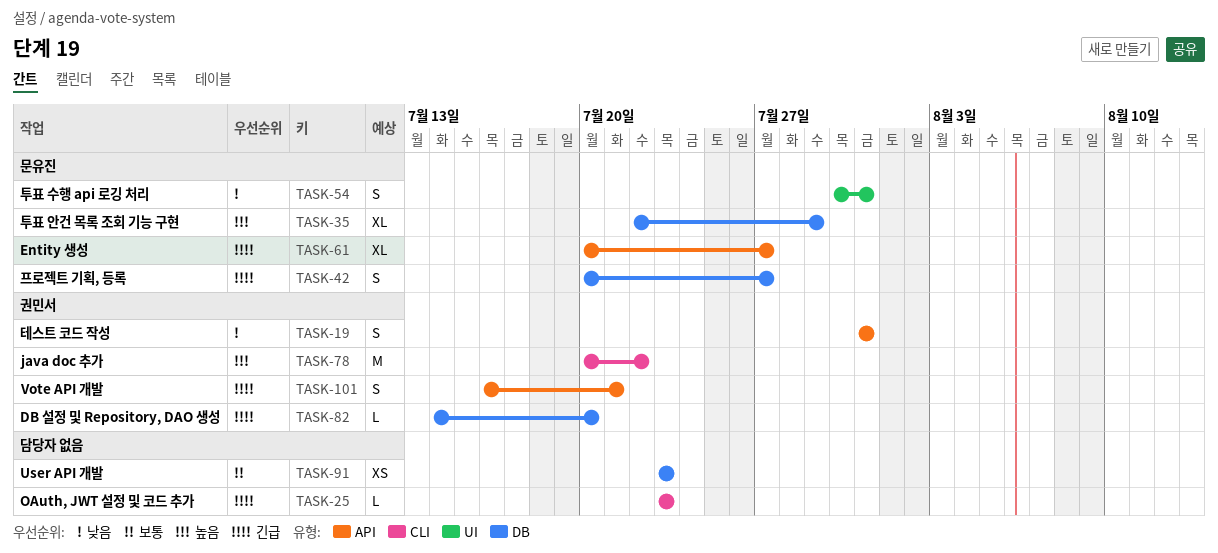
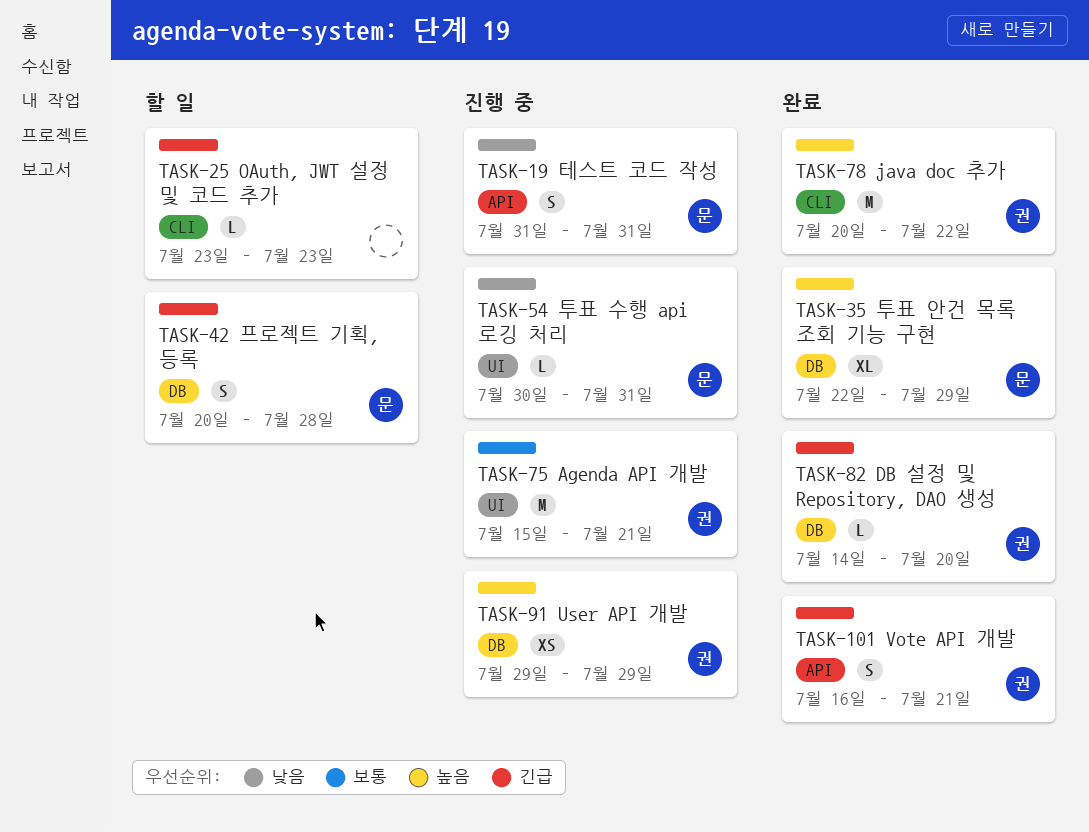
TASK-19, owner: 권민서 -> 문유진
TASK-42, due: Jul 27 -> Jul 28
TASK-54, estimate: S -> L
TASK-61: present -> none
TASK-75: none -> present
TASK-91, owner: none -> 권민서
TASK-91, priority: 보통 -> 높음
TASK-91, start: Jul 23 -> Jul 29
TASK-91, due: Jul 23 -> Jul 29

